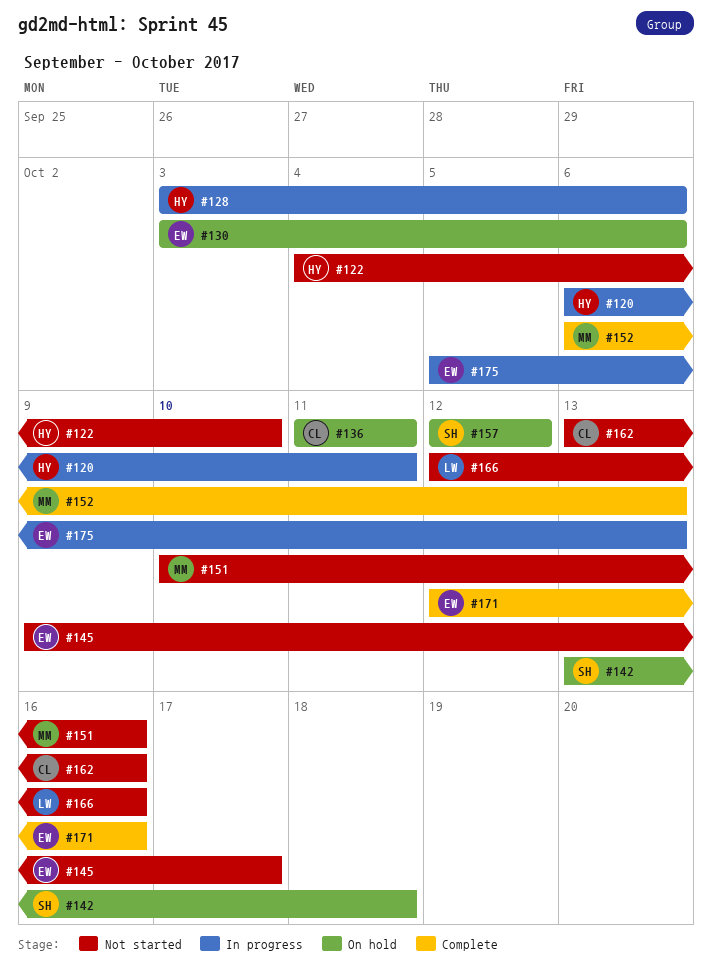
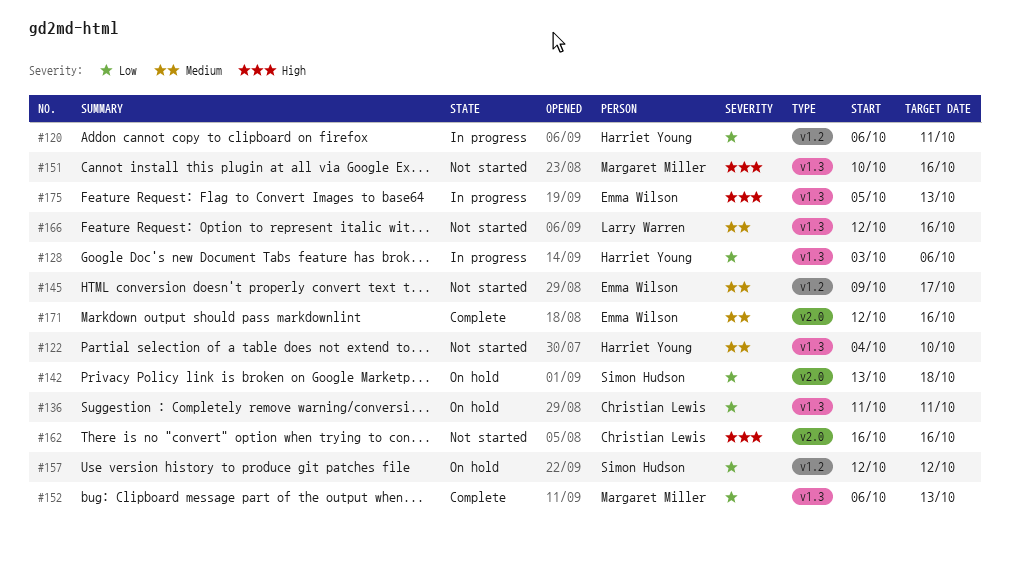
#130: present -> none
#162, start: Oct 13 -> Oct 16

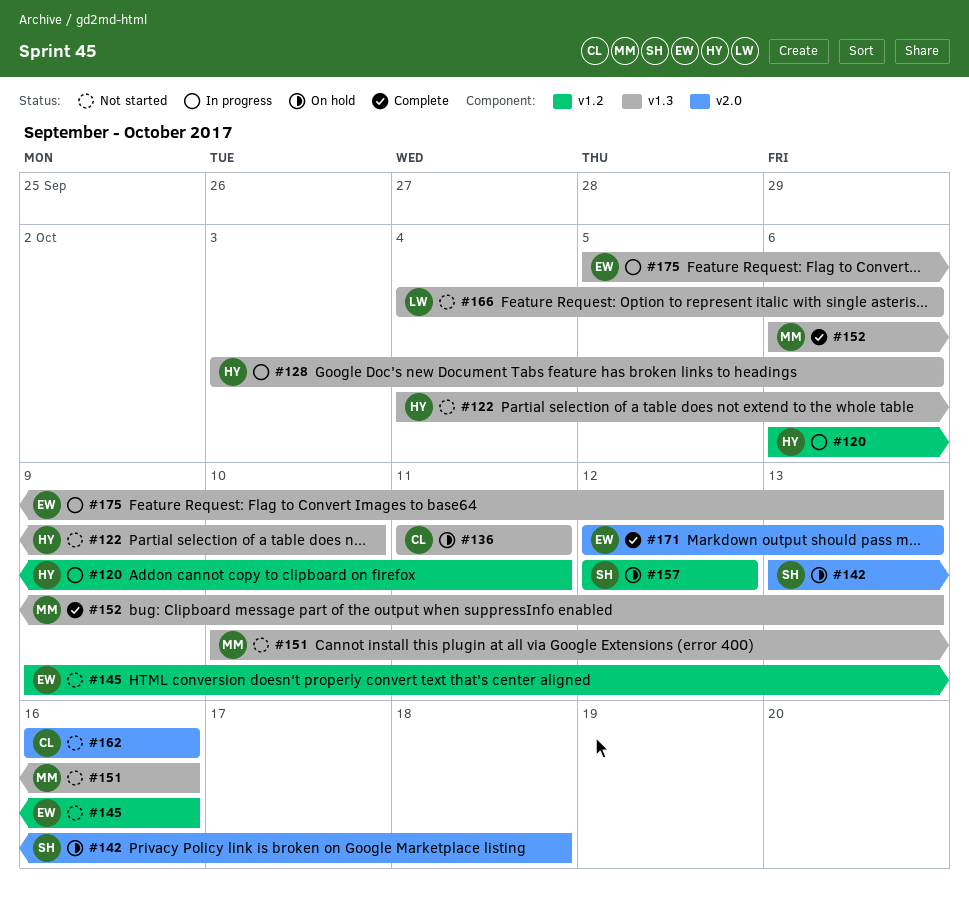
#145, due: Oct 17 -> Oct 16
#166, start: Oct 12 -> Oct 4
#166, due: Oct 16 -> Oct 6
#171, due: Oct 16 -> Oct 13

